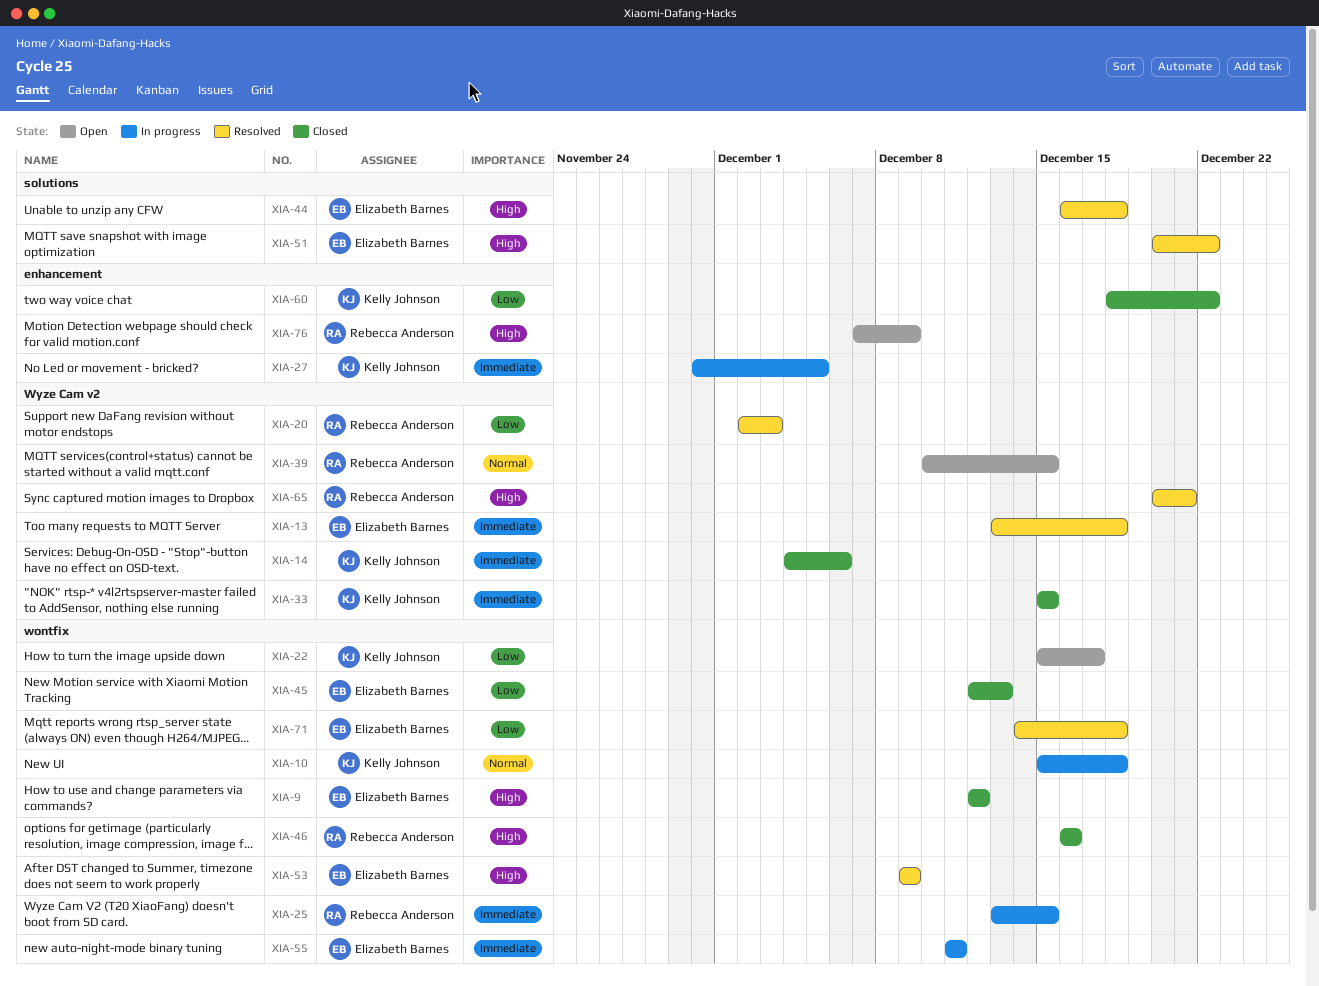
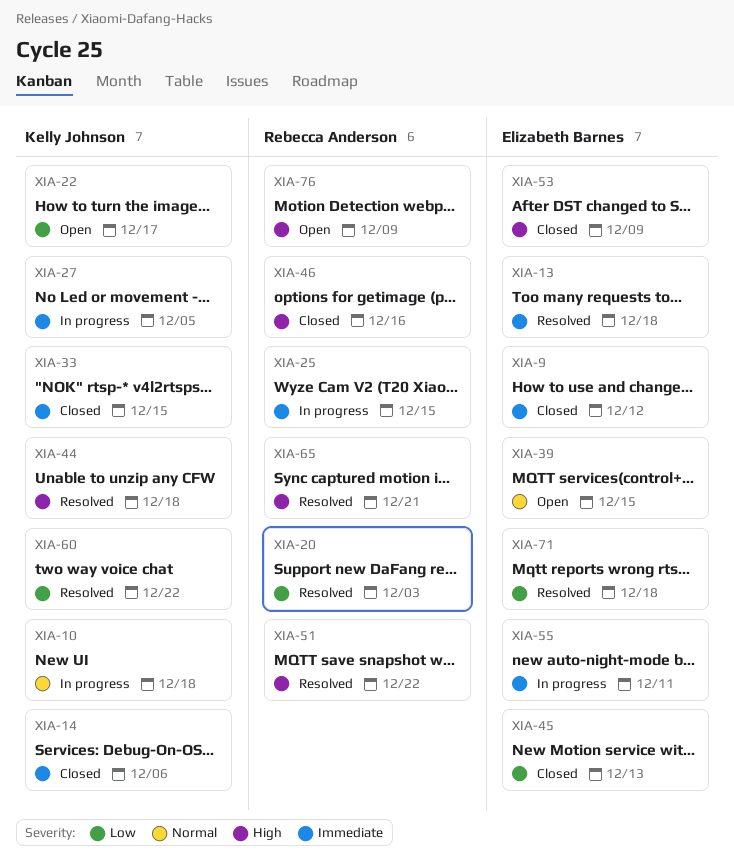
XIA-9, priority: High -> Immediate
XIA-39, owner: Rebecca Anderson -> Elizabeth Barnes
XIA-44, owner: Elizabeth Barnes -> Kelly Johnson
XIA-51, owner: Elizabeth Barnes -> Rebecca Anderson
XIA-53, status: Resolved -> Closed
XIA-60, status: Closed -> Resolved

